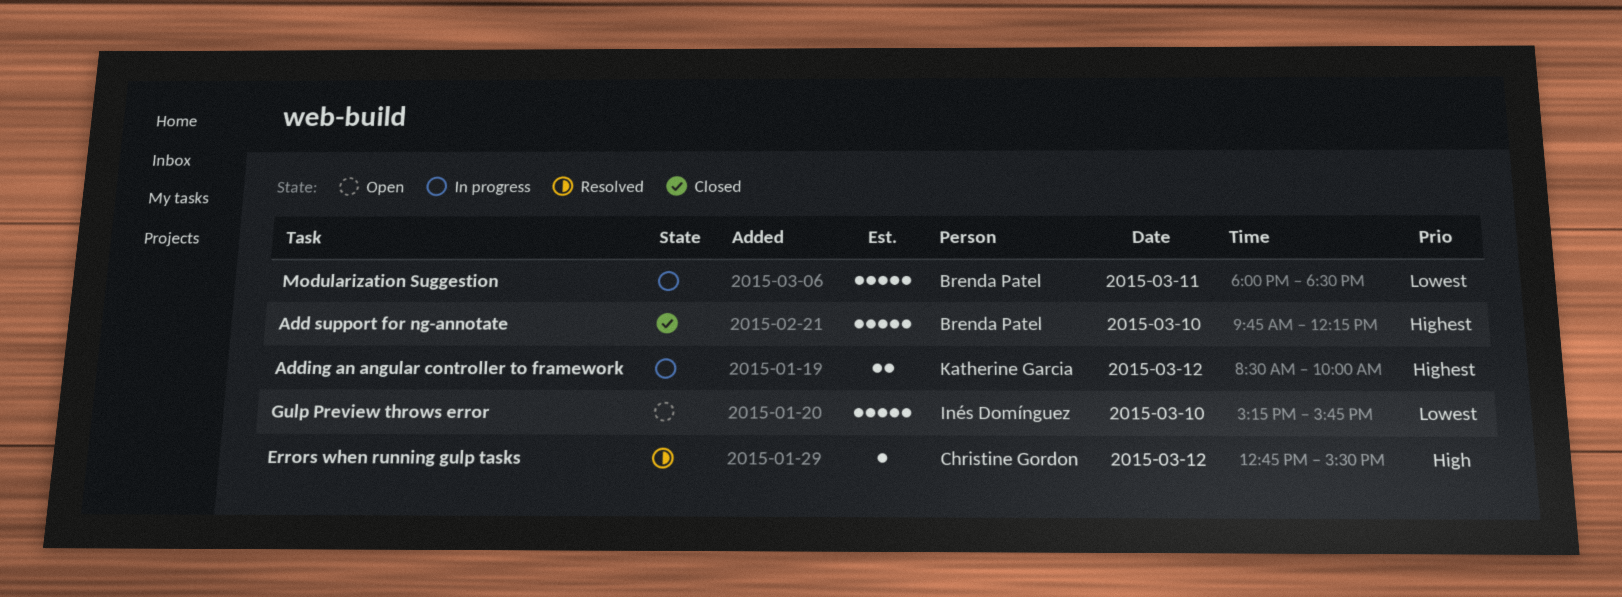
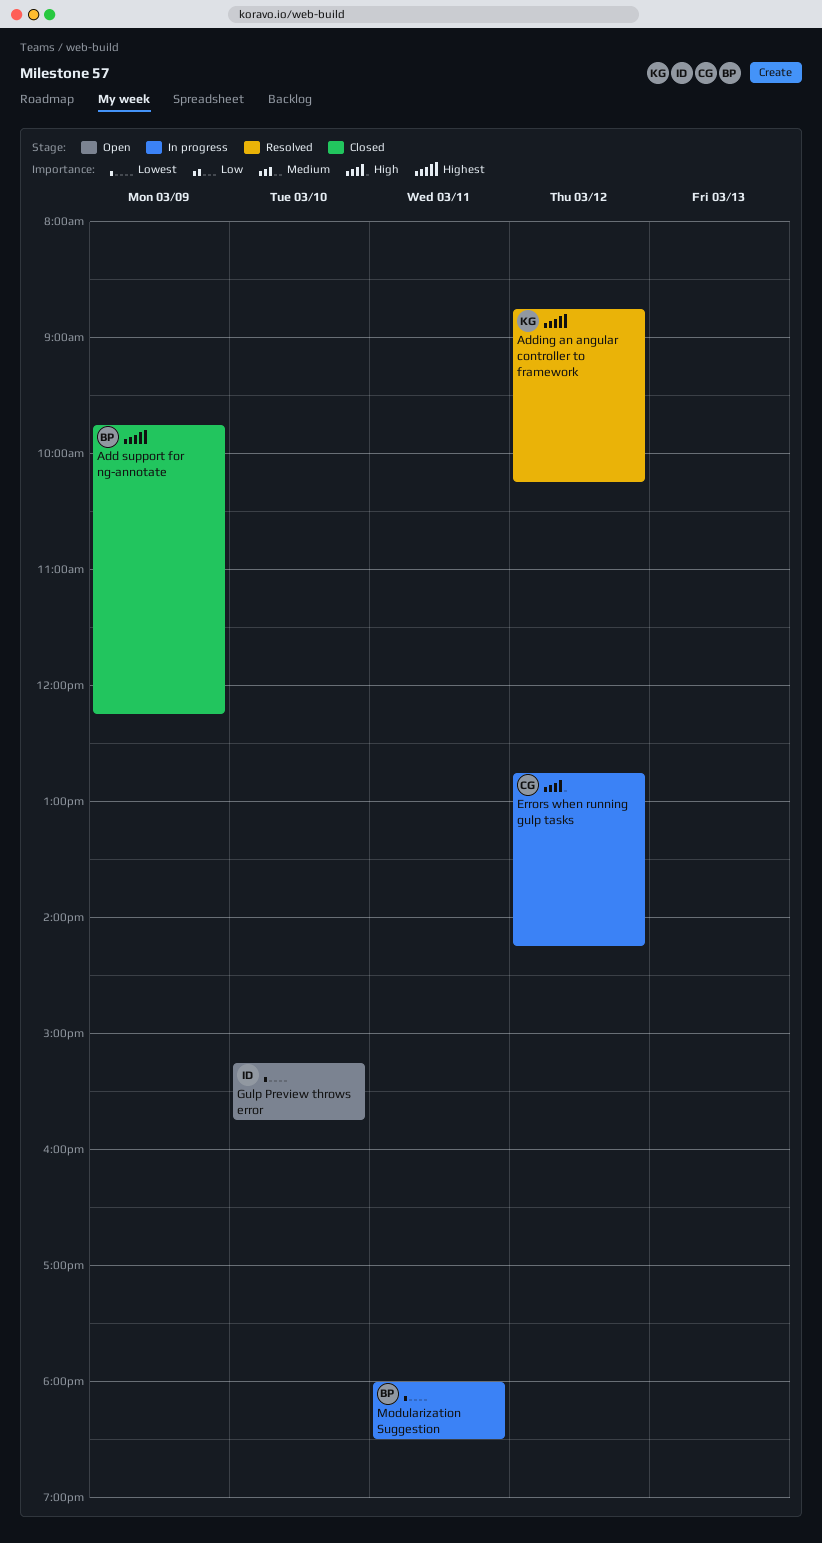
Add support for ng-annotate, day: Mar 10 -> Mar 9
Adding an angular controller to framework, status: In progress -> Resolved
Adding an angular controller to framework, begins: 08:30 -> 08:45
Adding an angular controller to framework, ends: 10:00 -> 10:15
Errors when running gulp tasks, status: Resolved -> In progress
Errors when running gulp tasks, ends: 15:30 -> 14:15

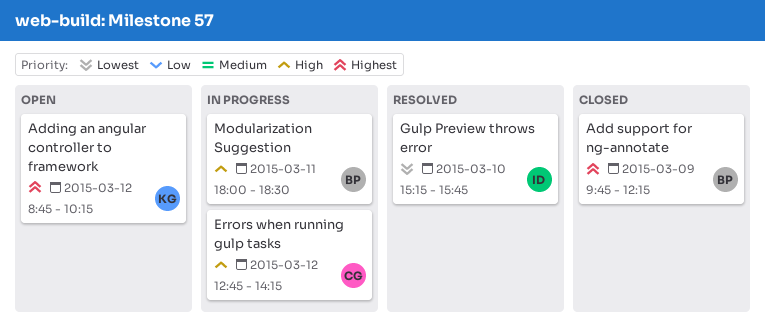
Adding an angular controller to framework, status: Resolved -> Open
Gulp Preview throws error, status: Open -> Resolved
Modularization Suggestion, priority: Lowest -> High

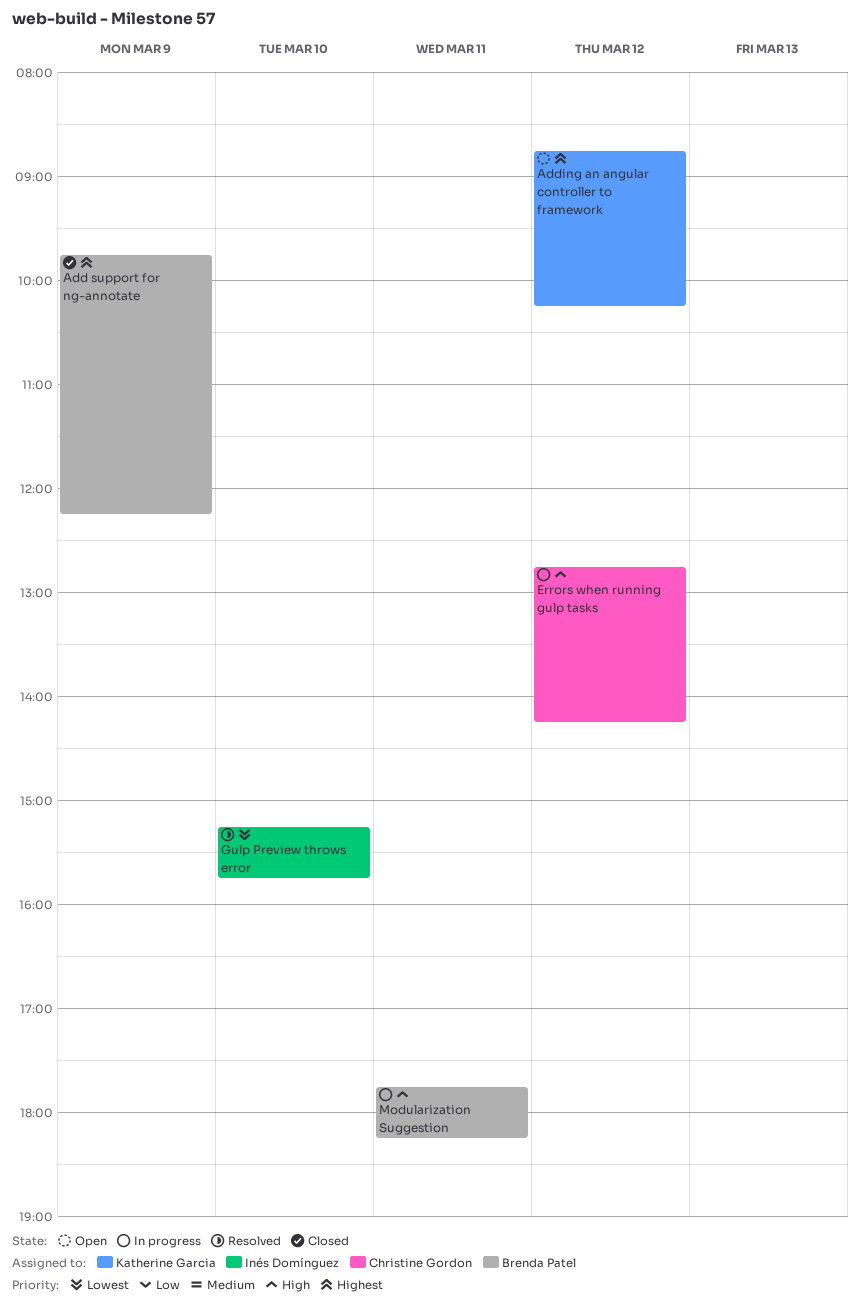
Modularization Suggestion, begins: 18:00 -> 17:45
Modularization Suggestion, ends: 18:30 -> 18:15

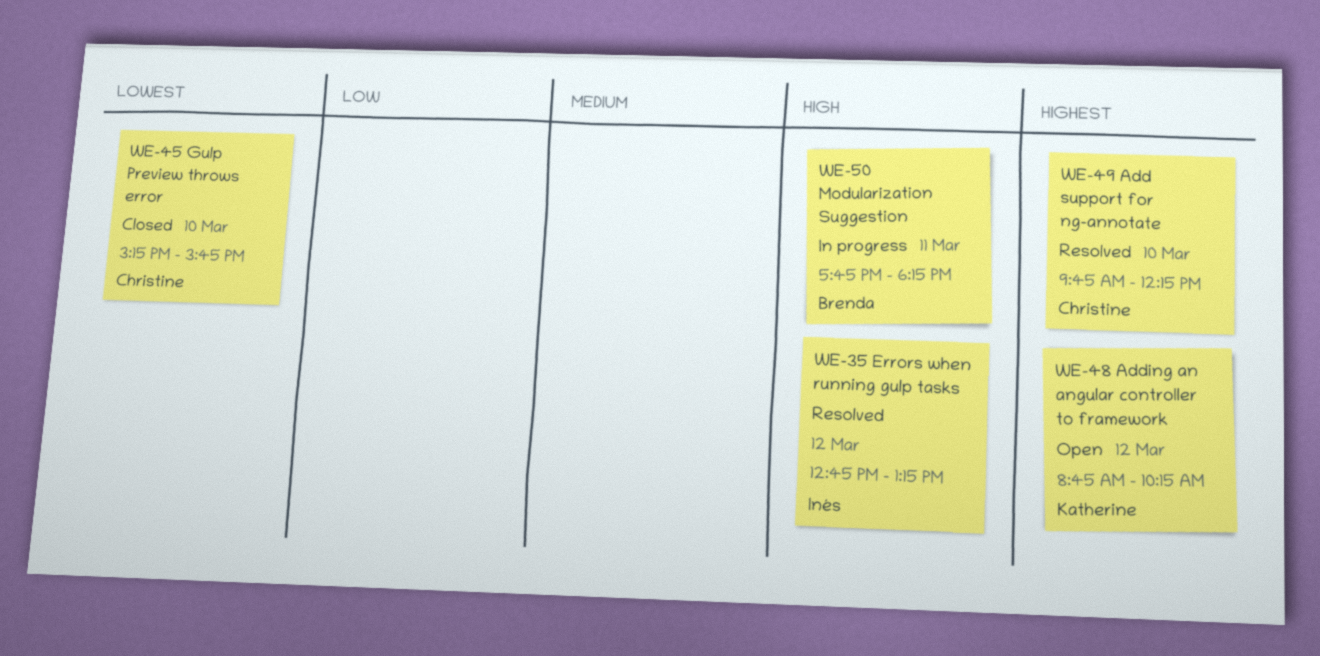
Add support for ng-annotate, status: Closed -> Resolved
Add support for ng-annotate, owner: Brenda Patel -> Christine Gordon
Add support for ng-annotate, day: Mar 9 -> Mar 10
Errors when running gulp tasks, status: In progress -> Resolved
Errors when running gulp tasks, owner: Christine Gordon -> Inés Domínguez
Errors when running gulp tasks, ends: 14:15 -> 13:15
Gulp Preview throws error, status: Resolved -> Closed
Gulp Preview throws error, owner: Inés Domínguez -> Christine Gordon

